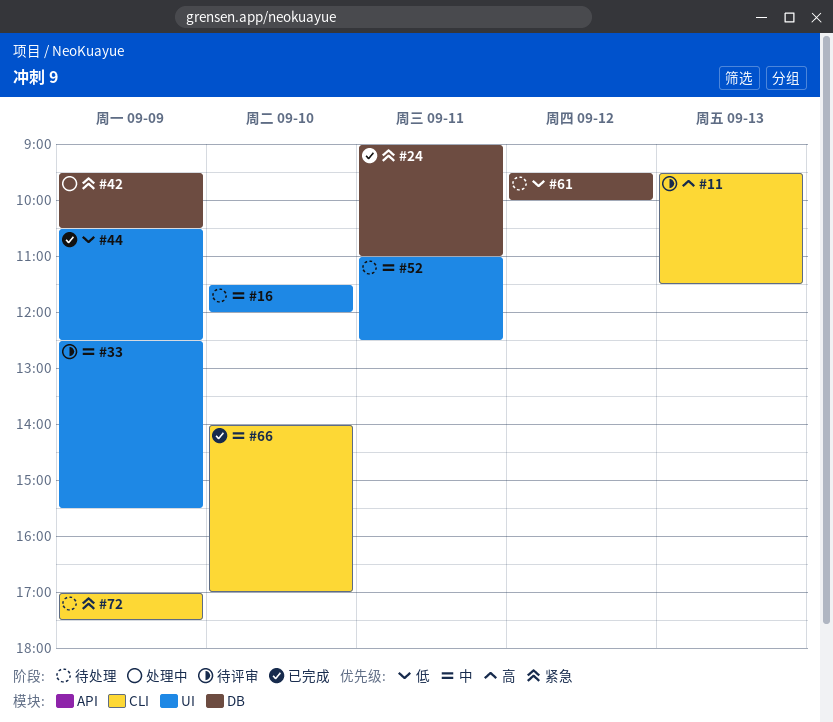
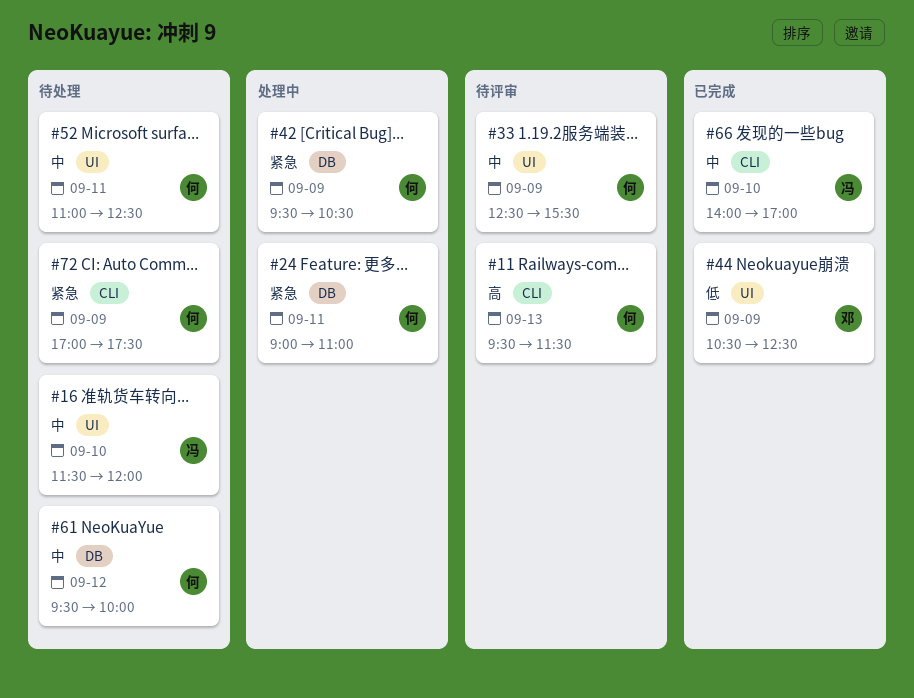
#24, status: 已完成 -> 处理中
#61, priority: 低 -> 中

